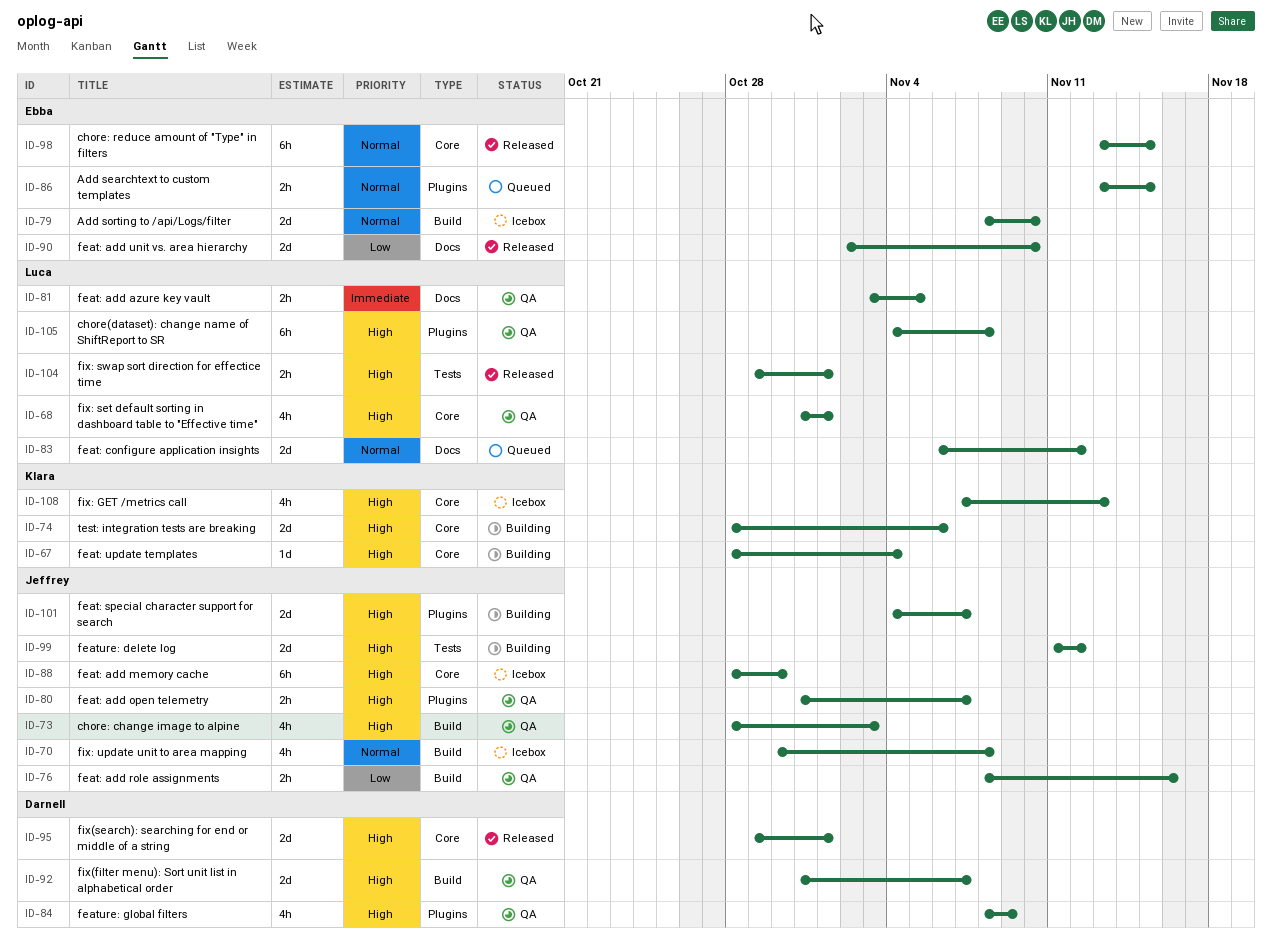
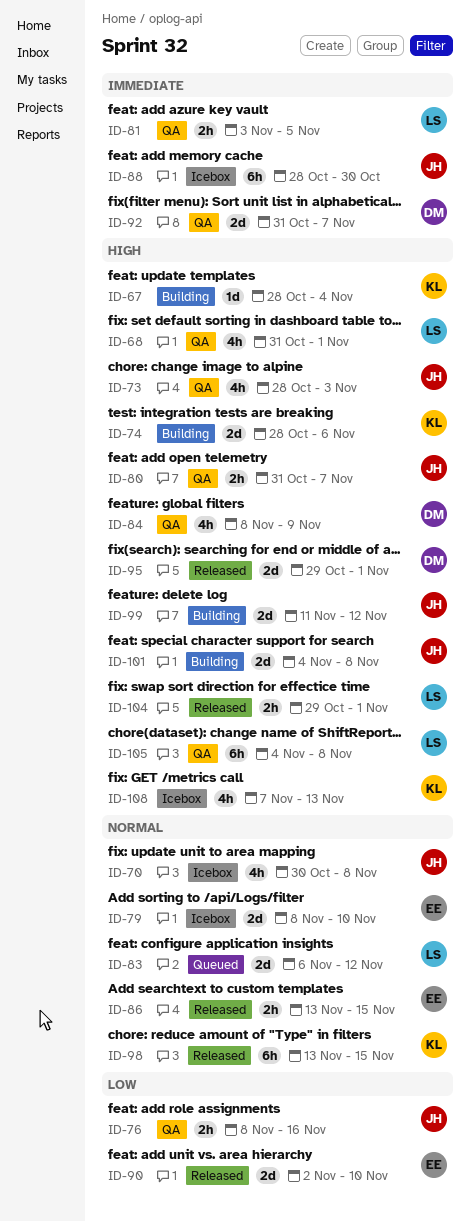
ID-86, status: Queued -> Released
ID-88, priority: High -> Immediate
ID-92, priority: High -> Immediate
ID-98, owner: Ebba -> Klara
ID-101, due: Nov 7 -> Nov 8

